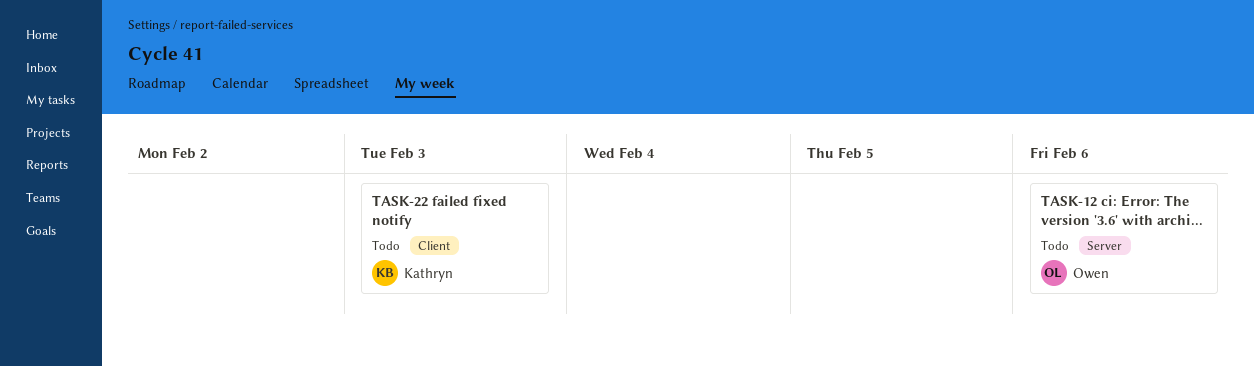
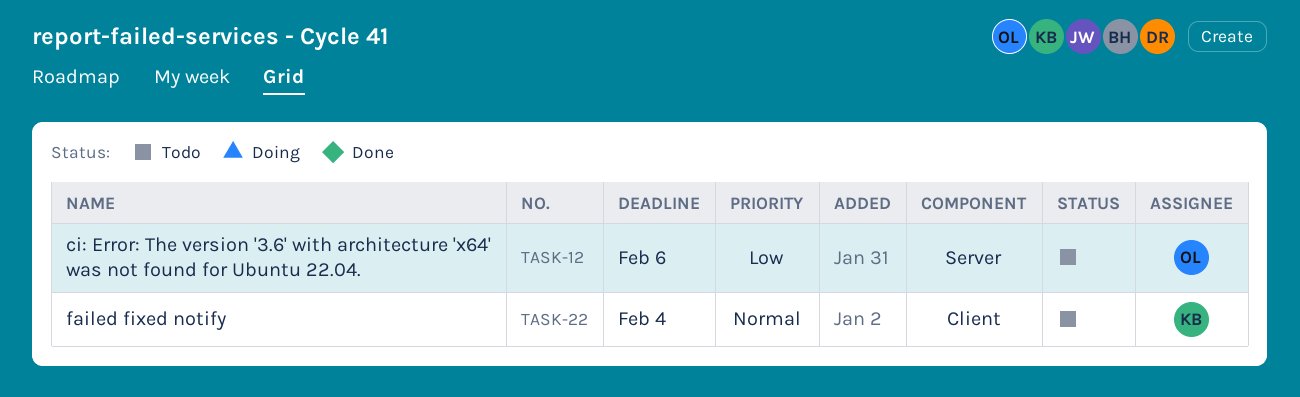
TASK-22, due: Feb 3 -> Feb 4

